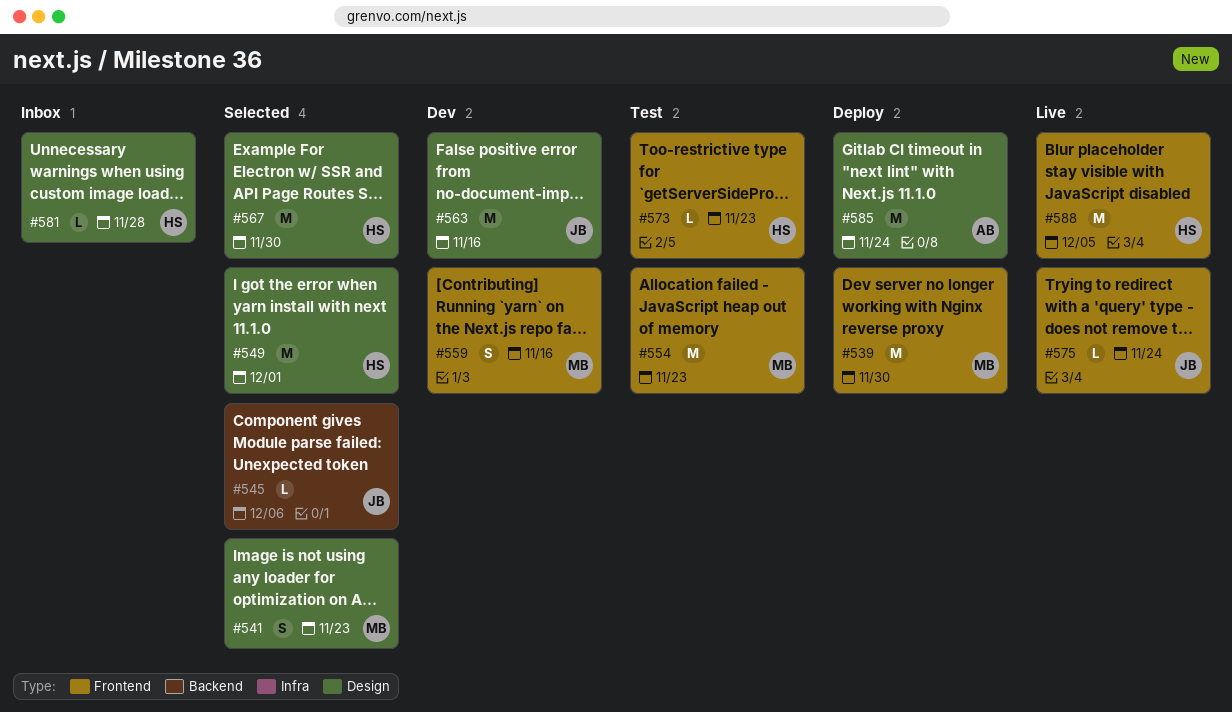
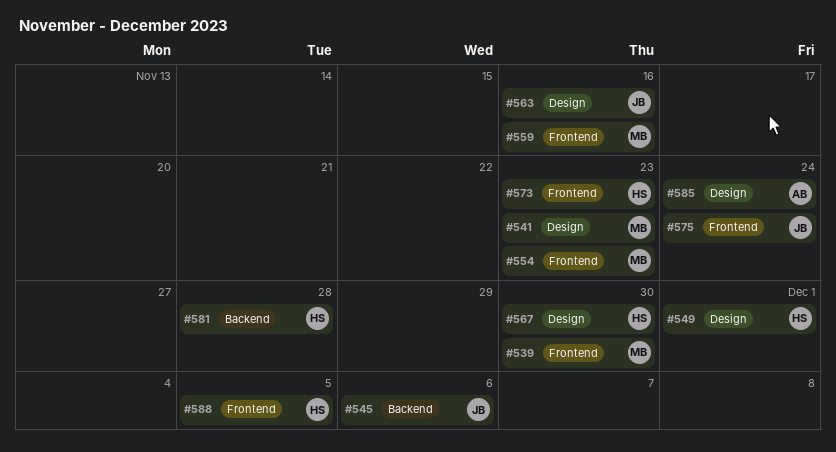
#581, label: Design -> Backend

